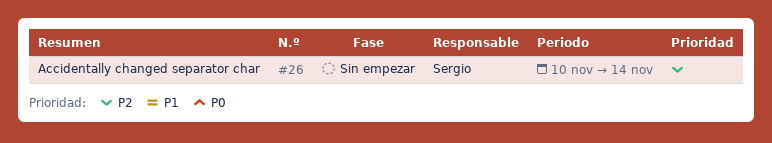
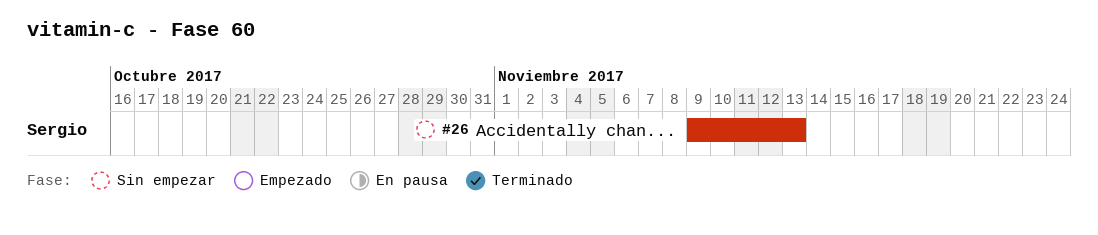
#26, start: Nov 10 -> Nov 9
#26, due: Nov 14 -> Nov 13

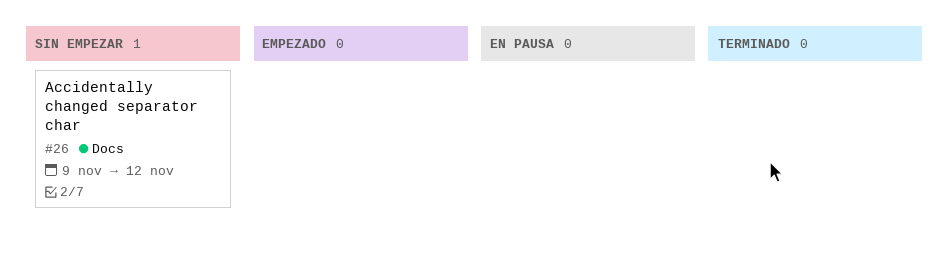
#26, due: Nov 13 -> Nov 12

